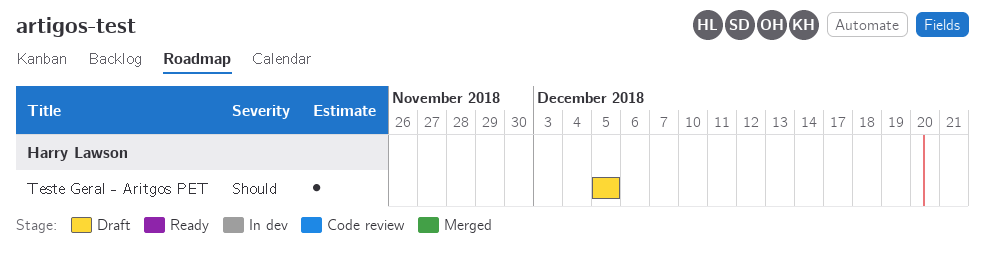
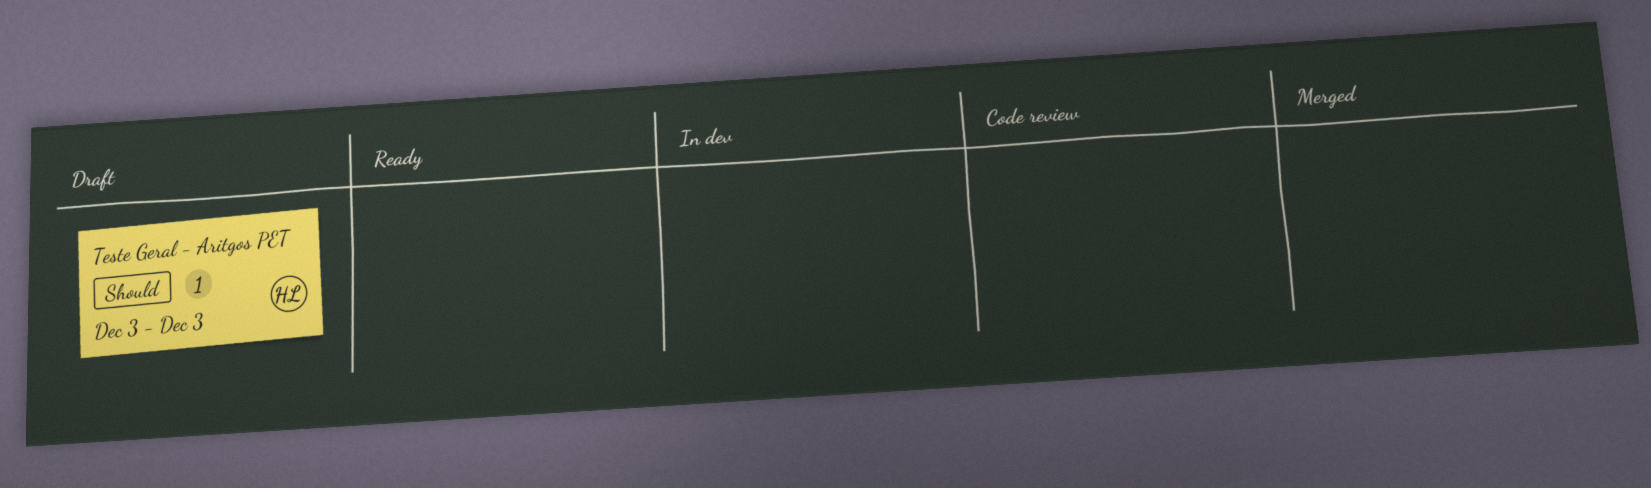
Teste Geral - Aritgos PET, start: Dec 5 -> Dec 3
Teste Geral - Aritgos PET, due: Dec 5 -> Dec 3

